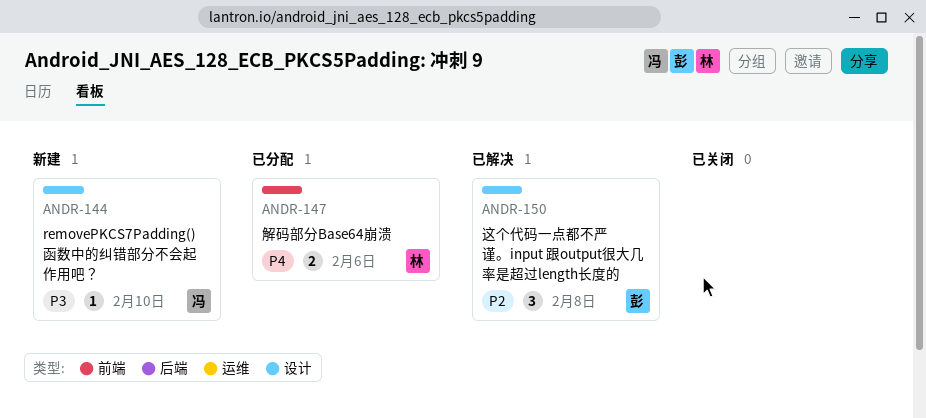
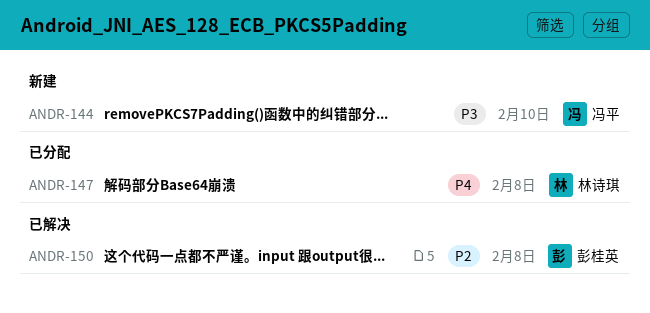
ANDR-147, due: Feb 6 -> Feb 8

